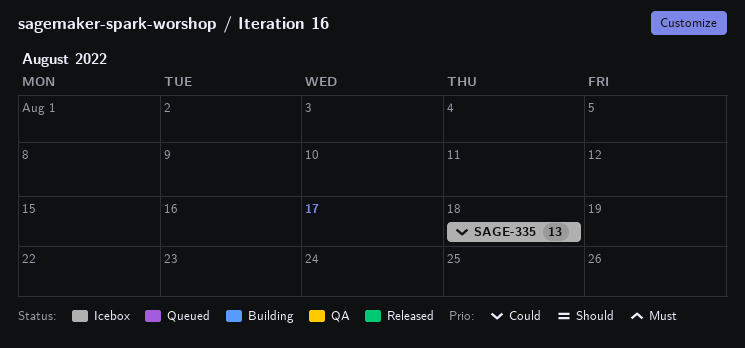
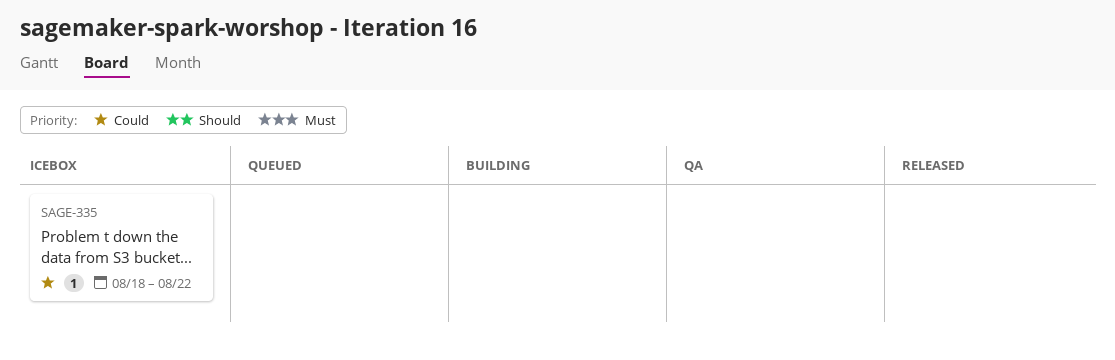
SAGE-335, estimate: 13 -> 1
SAGE-335, due: Aug 18 -> Aug 22

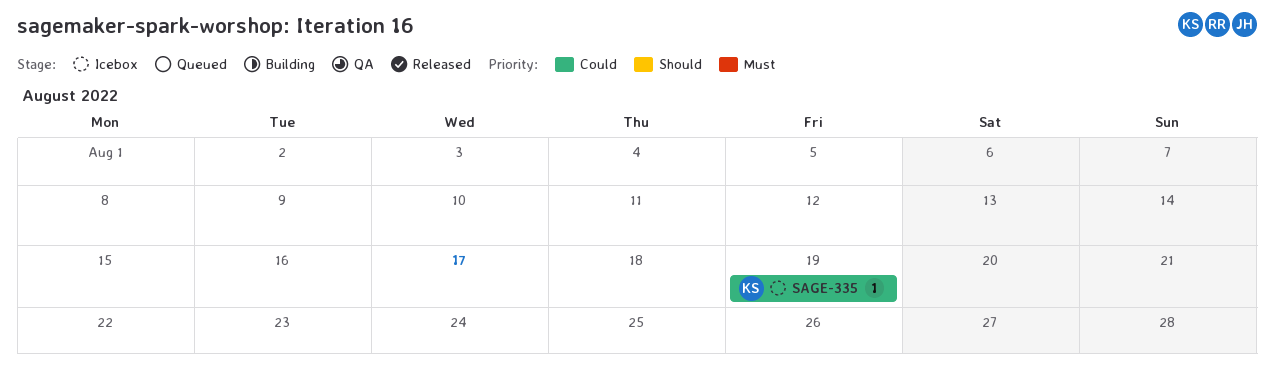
SAGE-335, start: Aug 18 -> Aug 19
SAGE-335, due: Aug 22 -> Aug 19

